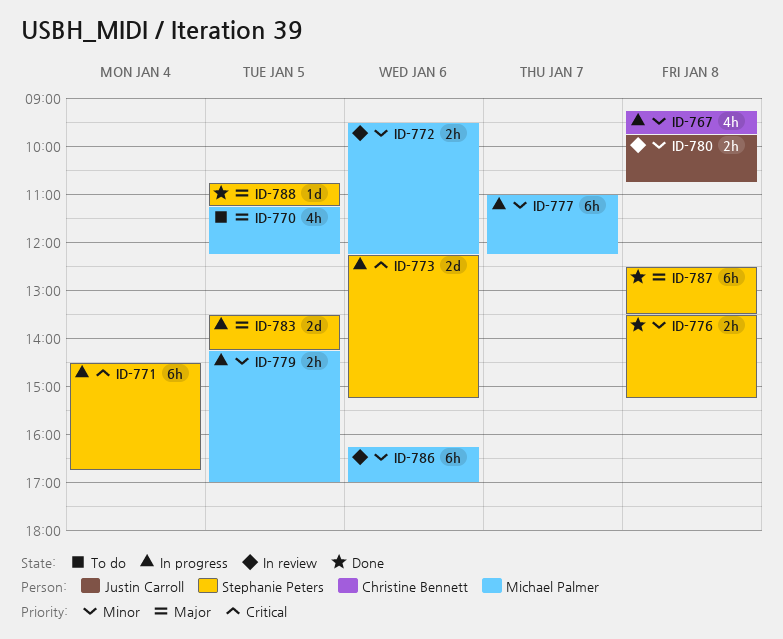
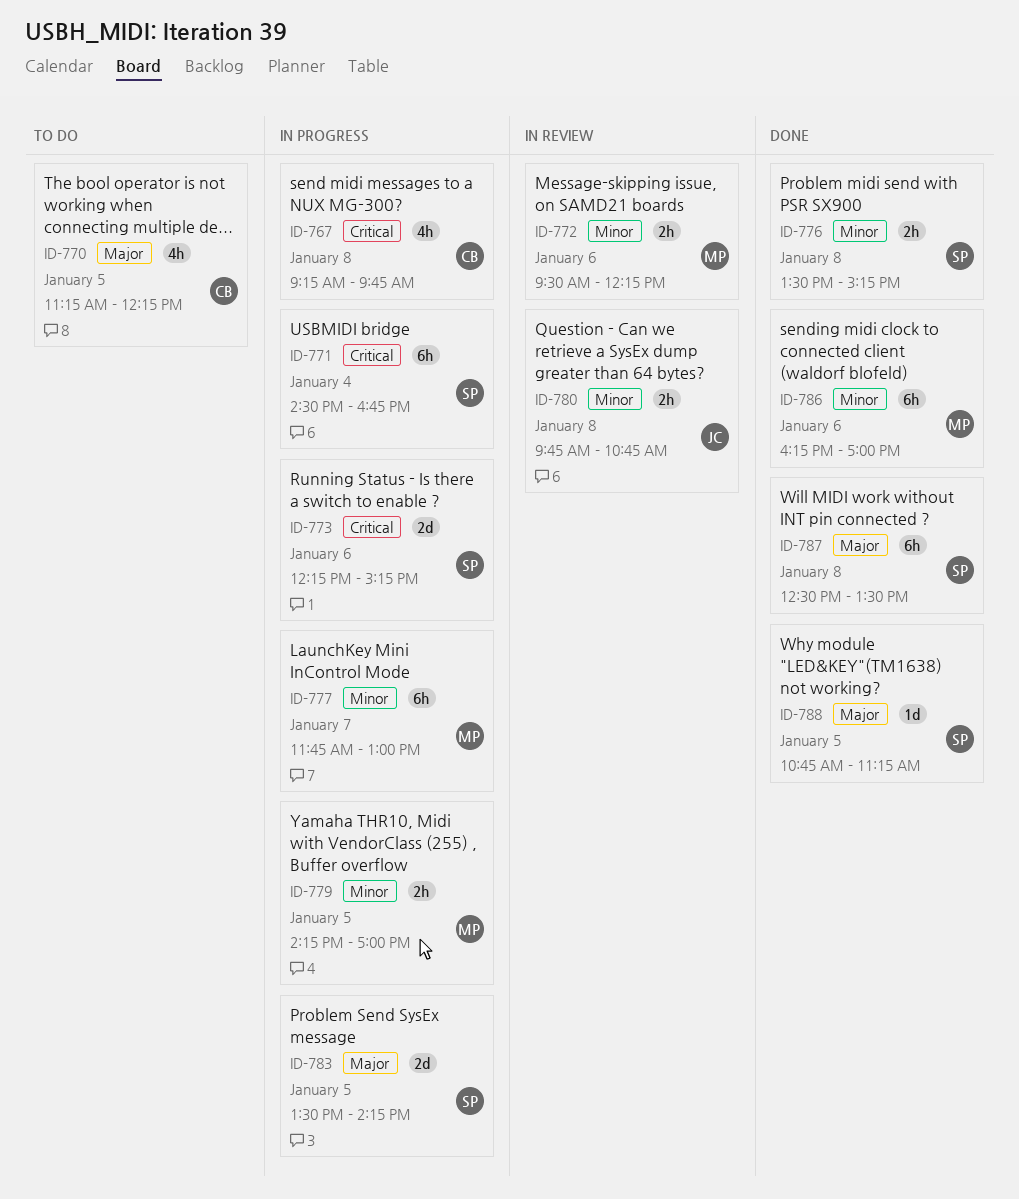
ID-767, priority: Minor -> Critical
ID-770, owner: Michael Palmer -> Christine Bennett
ID-777, begins: 11:00 -> 11:45
ID-777, ends: 12:15 -> 13:00
ID-786, status: In review -> Done

